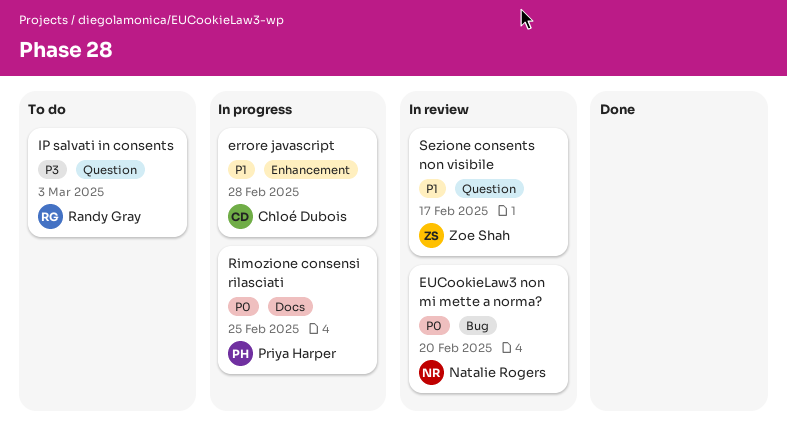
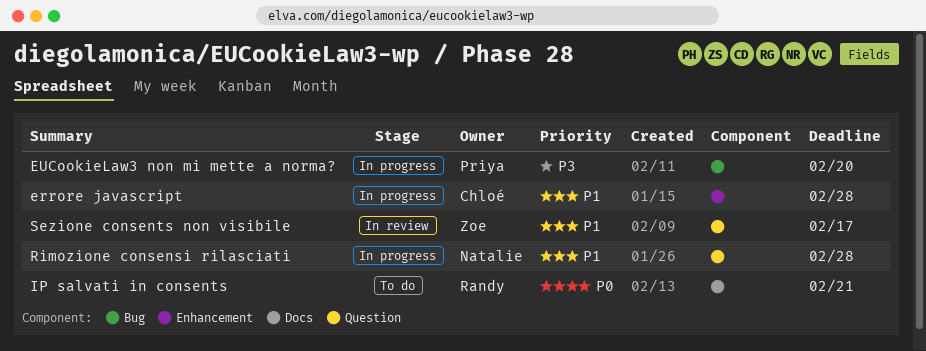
EUCookieLaw3 non mi mette a norma?, status: In review -> In progress
EUCookieLaw3 non mi mette a norma?, owner: Natalie Rogers -> Priya Harper
EUCookieLaw3 non mi mette a norma?, priority: P0 -> P3
IP salvati in consents, priority: P3 -> P0
IP salvati in consents, label: Question -> Docs
IP salvati in consents, due: Mar 3 -> Feb 21
Rimozione consensi rilasciati, owner: Priya Harper -> Natalie Rogers
Rimozione consensi rilasciati, priority: P0 -> P1
Rimozione consensi rilasciati, label: Docs -> Question
Rimozione consensi rilasciati, due: Feb 25 -> Feb 28

